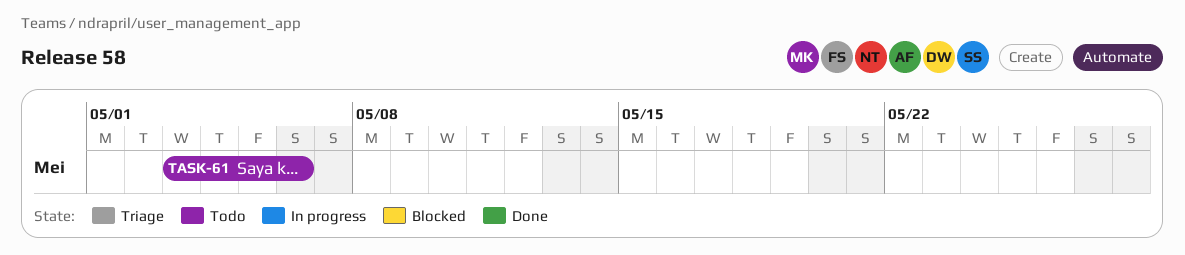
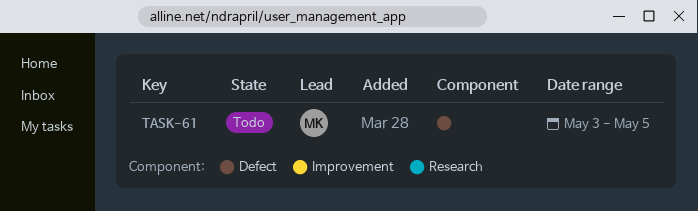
TASK-61, due: May 6 -> May 5

